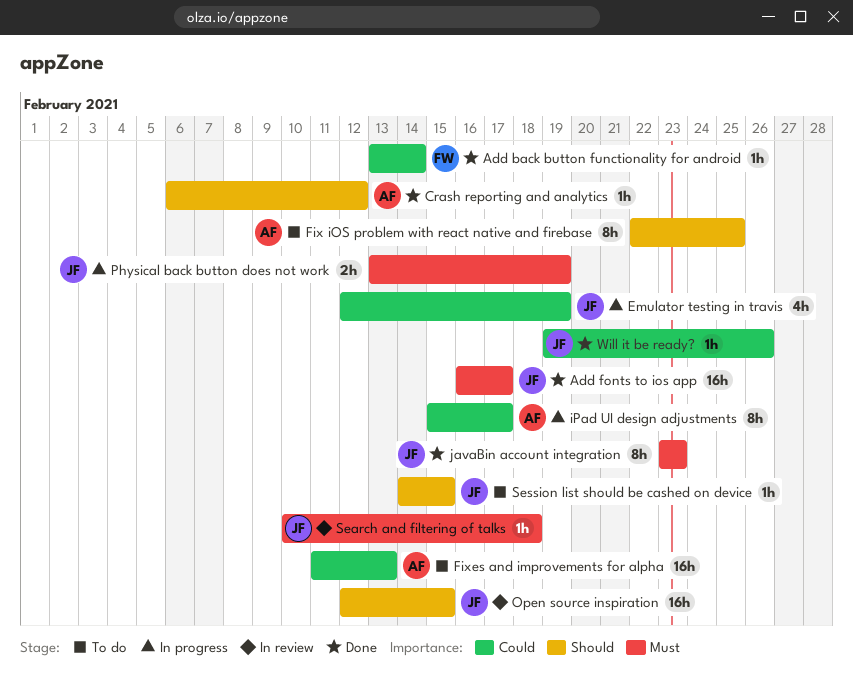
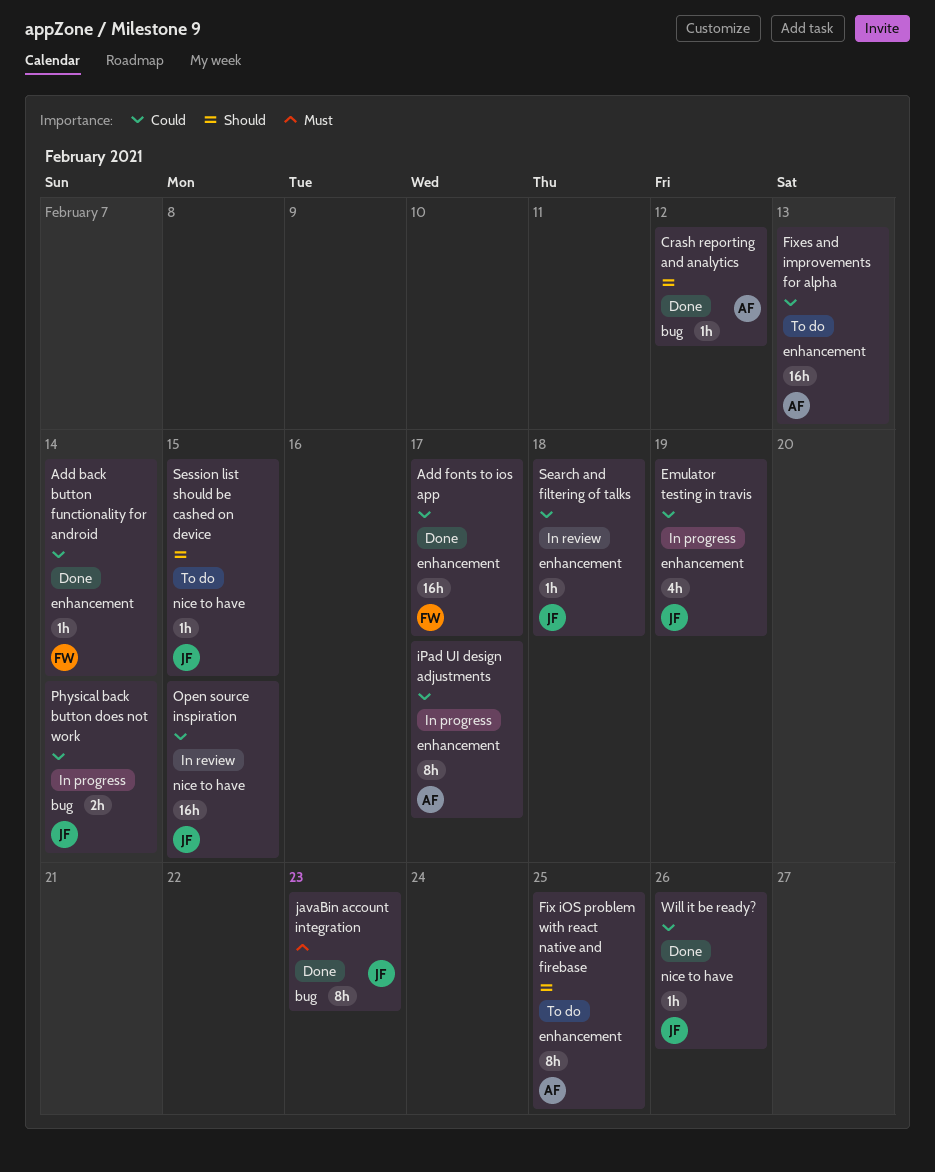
Add fonts to ios app, owner: JF -> FW
Add fonts to ios app, priority: Must -> Could
Open source inspiration, priority: Should -> Could
Physical back button does not work, priority: Must -> Could
Physical back button does not work, due: Feb 19 -> Feb 14
Search and filtering of talks, priority: Must -> Could

